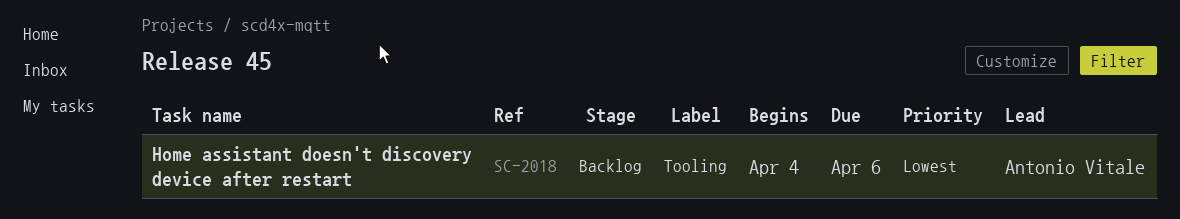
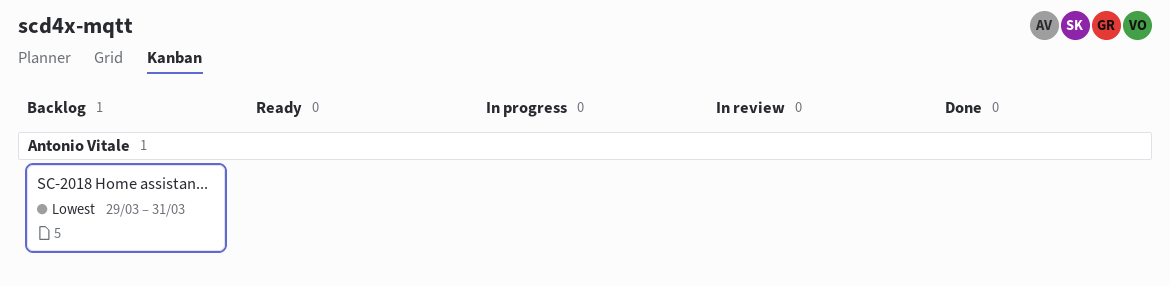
SC-2018, start: Apr 4 -> Mar 29
SC-2018, due: Apr 6 -> Mar 31

